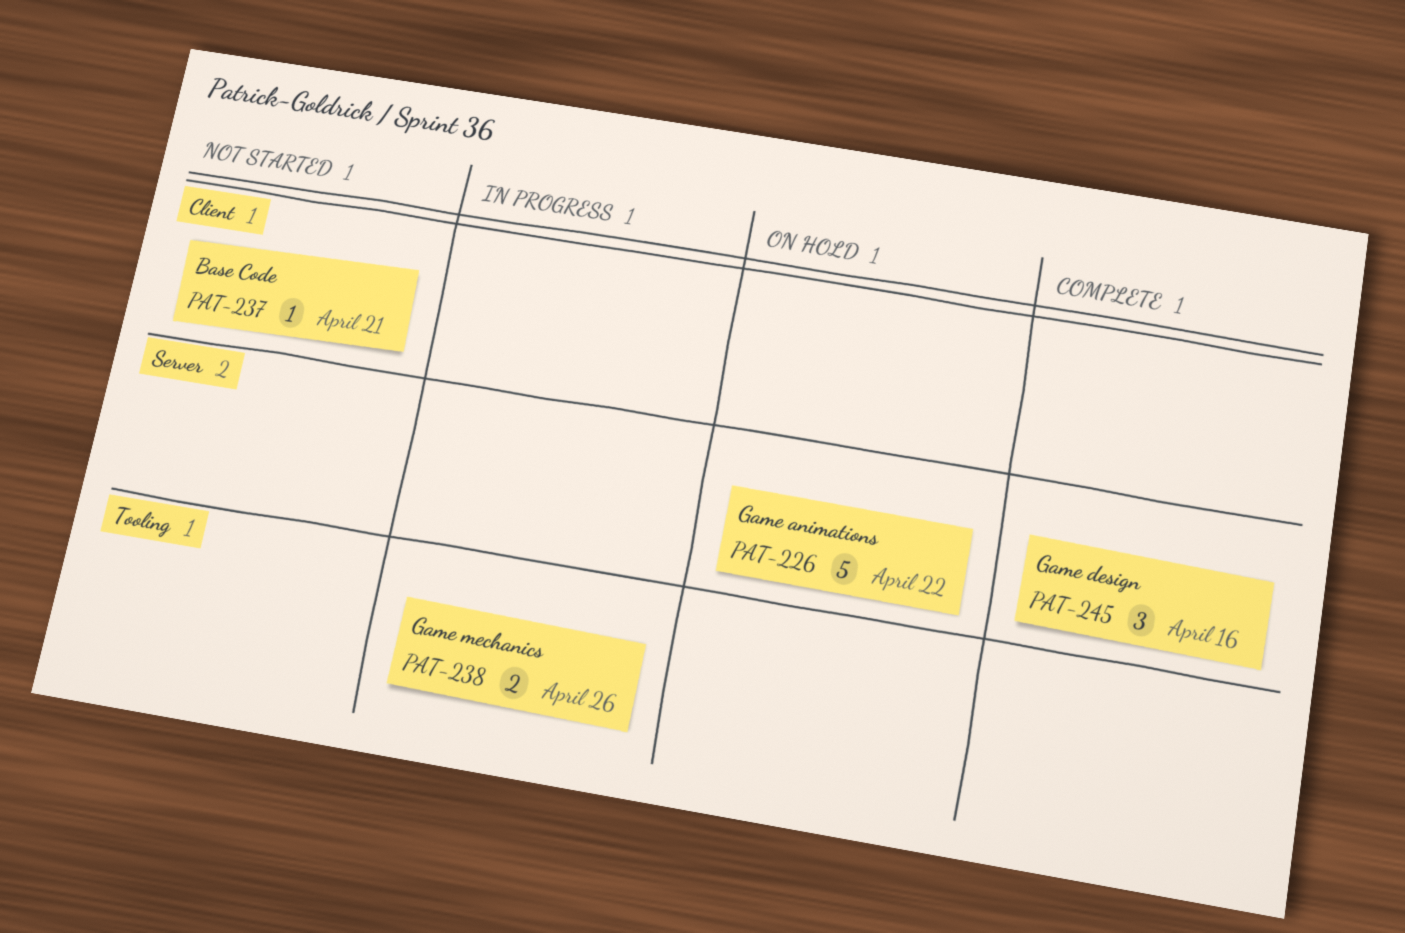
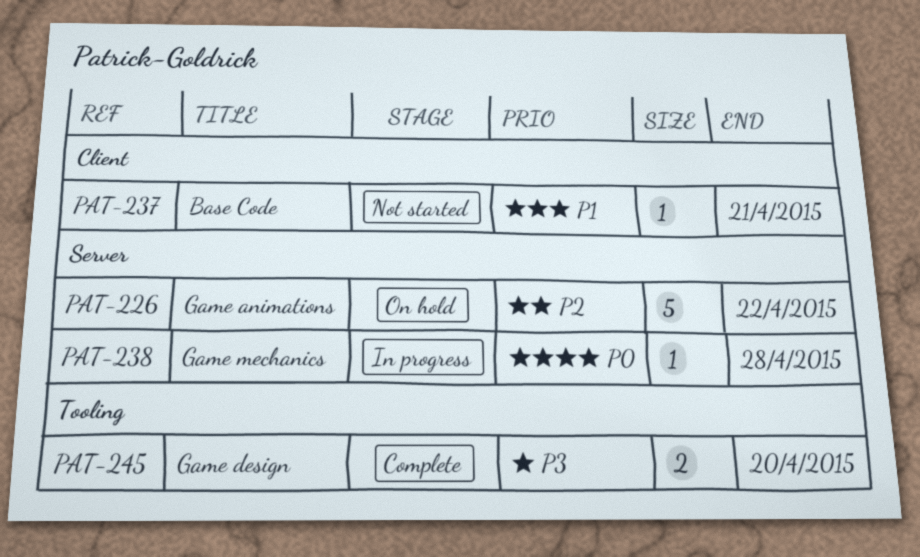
PAT-238, label: Tooling -> Server
PAT-238, estimate: 2 -> 1
PAT-238, due: Apr 26 -> Apr 28
PAT-245, label: Server -> Tooling
PAT-245, estimate: 3 -> 2
PAT-245, due: Apr 16 -> Apr 20

